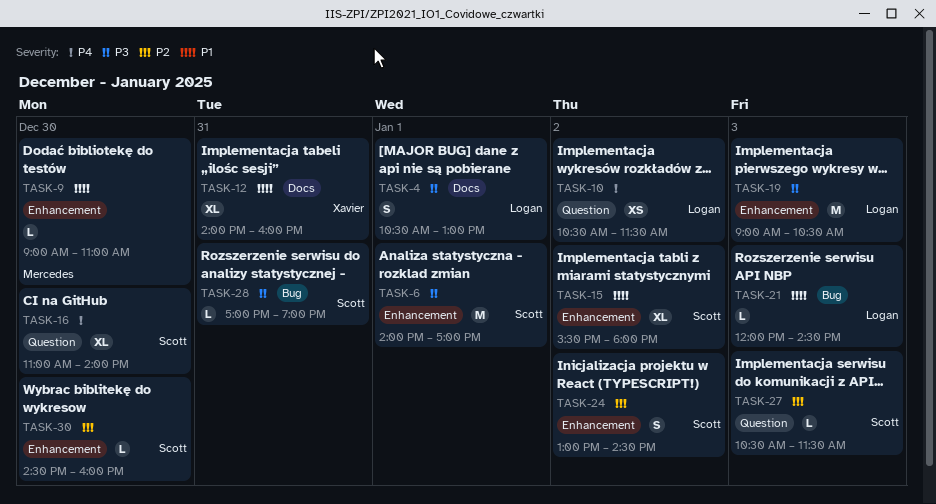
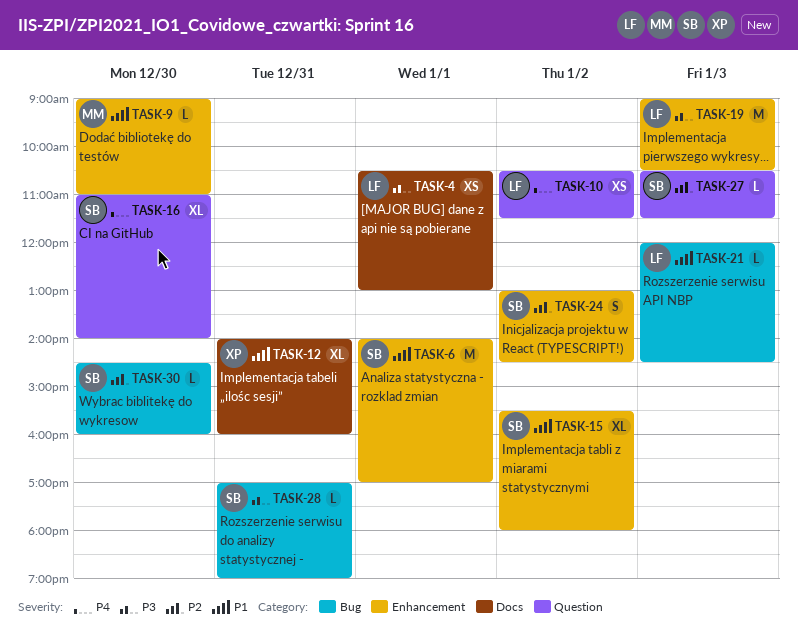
TASK-4, estimate: S -> XS
TASK-6, priority: P3 -> P1
TASK-30, label: Enhancement -> Bug

